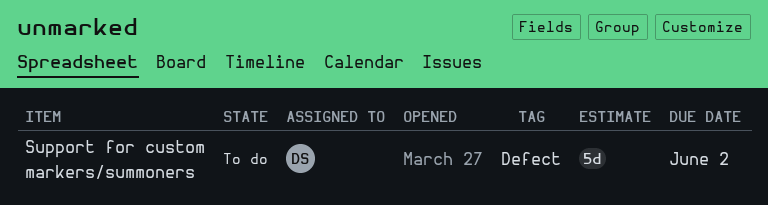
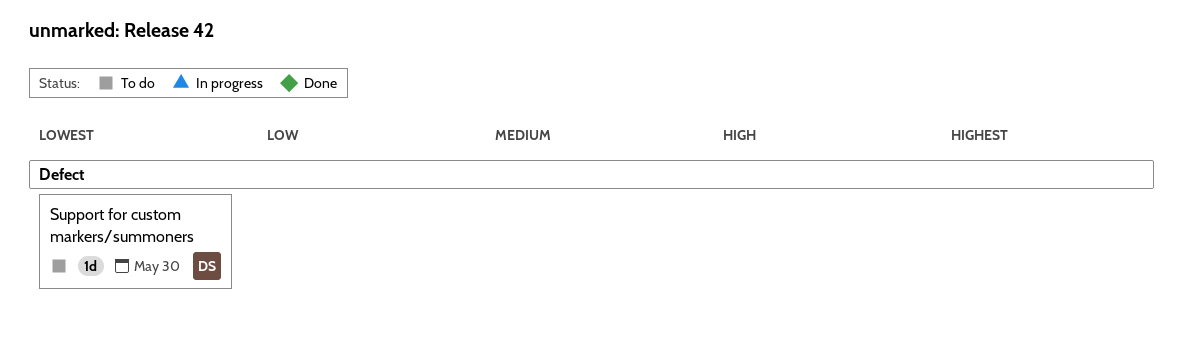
Support for custom markers/summoners, estimate: 5d -> 1d
Support for custom markers/summoners, due: Jun 2 -> May 30

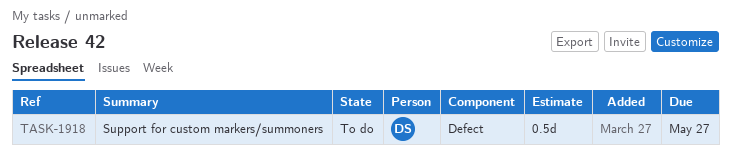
Support for custom markers/summoners, estimate: 1d -> 0.5d
Support for custom markers/summoners, due: May 30 -> May 27

